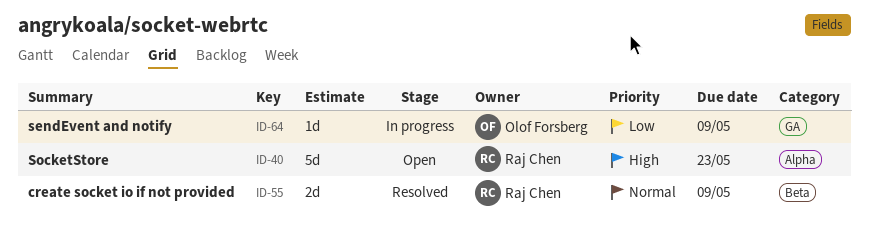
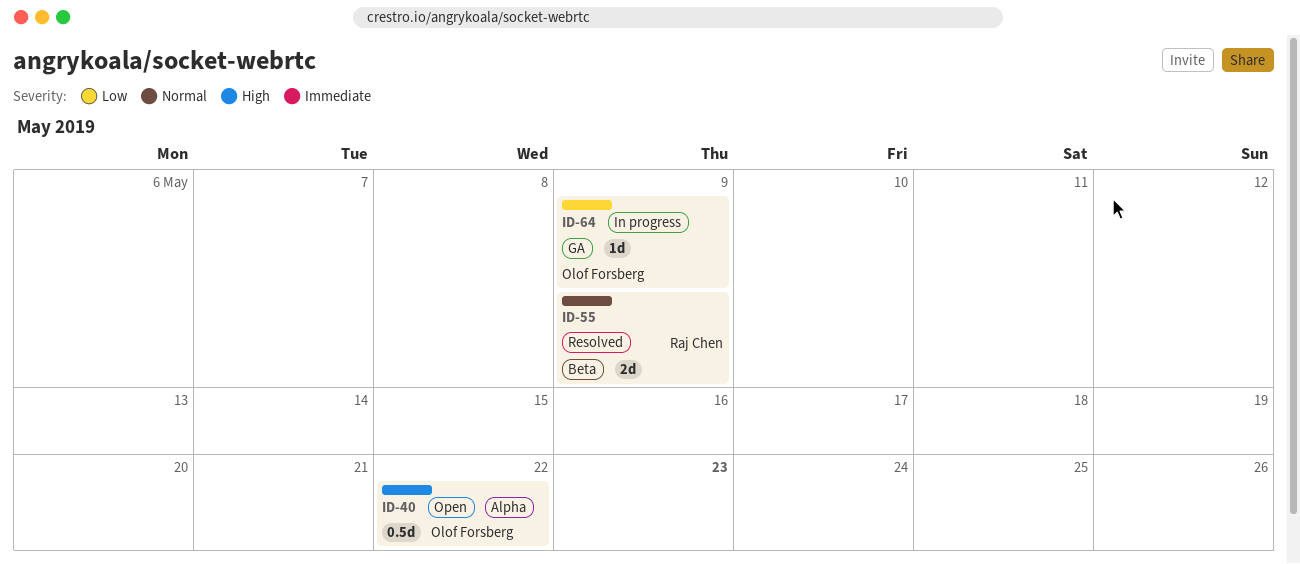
ID-40, owner: Raj Chen -> Olof Forsberg
ID-40, estimate: 5d -> 0.5d
ID-40, due: May 23 -> May 22

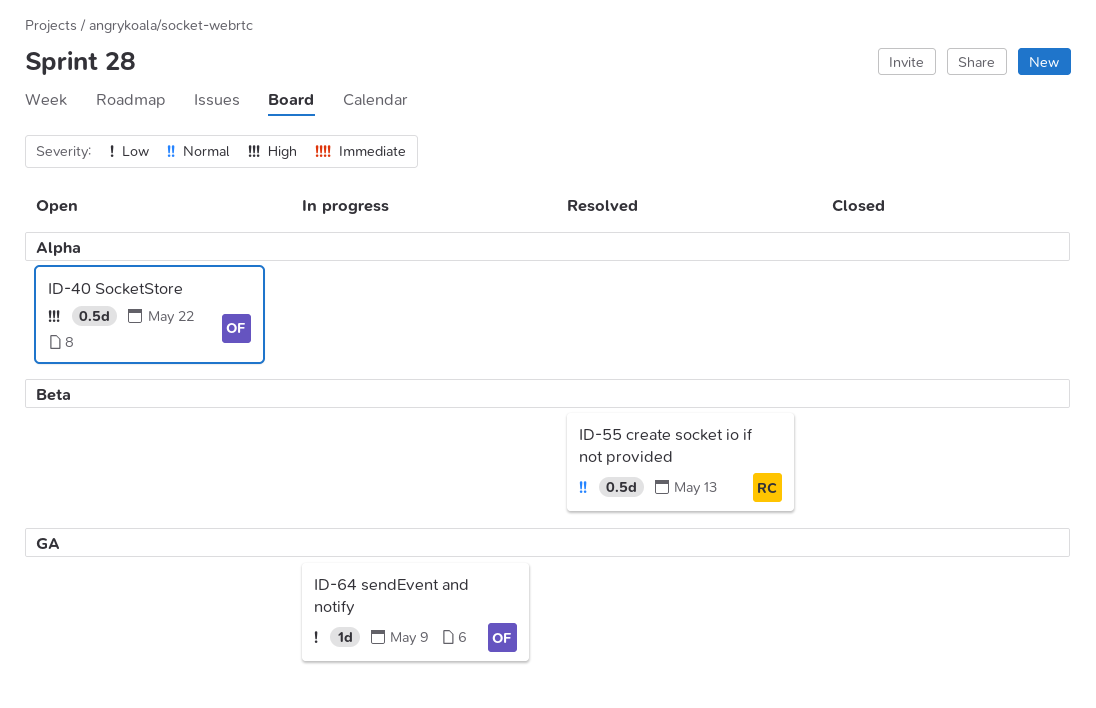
ID-55, estimate: 2d -> 0.5d
ID-55, due: May 9 -> May 13

